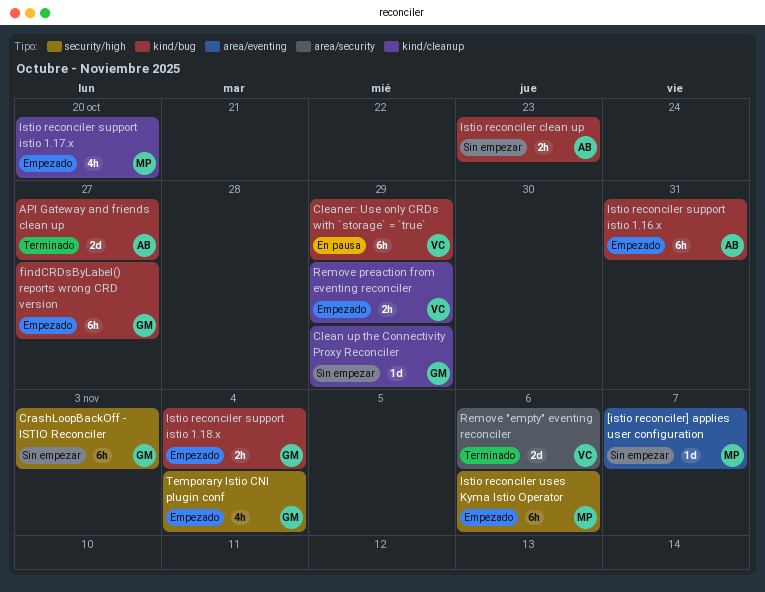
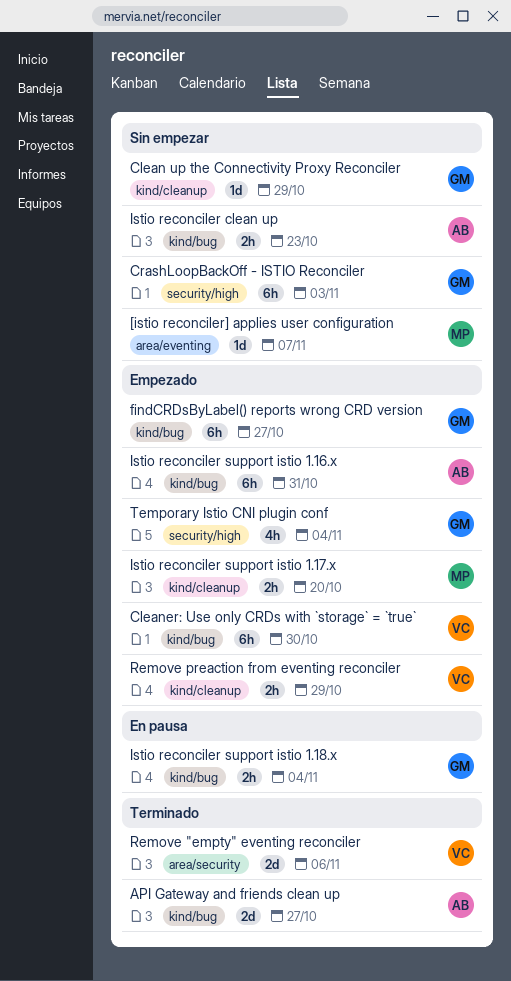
Cleaner: Use only CRDs with `storage` = `true`, status: En pausa -> Empezado
Cleaner: Use only CRDs with `storage` = `true`, due: Oct 29 -> Oct 30
Istio reconciler support istio 1.17.x, estimate: 4h -> 2h
Istio reconciler support istio 1.18.x, status: Empezado -> En pausa
Istio reconciler uses Kyma Istio Operator: present -> none

